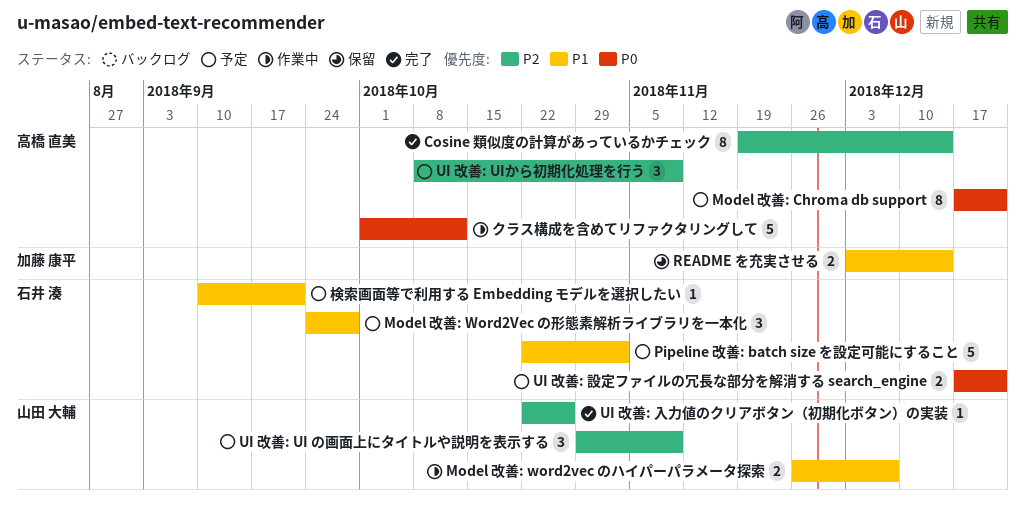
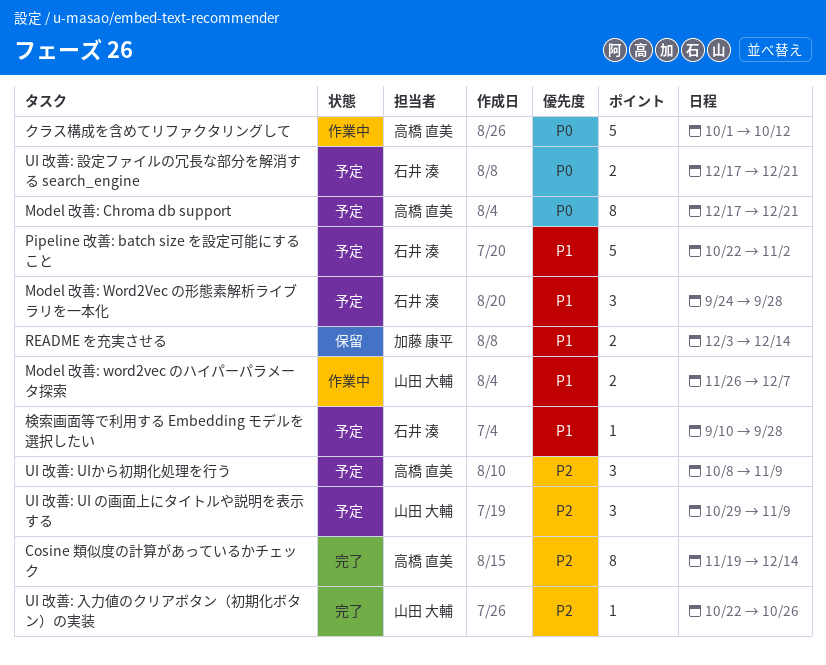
検索画面等で利用する Embedding モデルを選択したい, due: Sep 21 -> Sep 28

